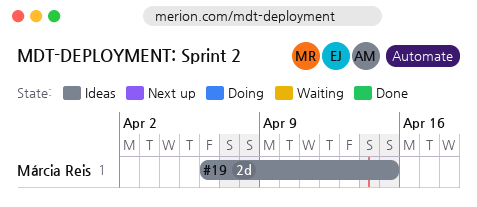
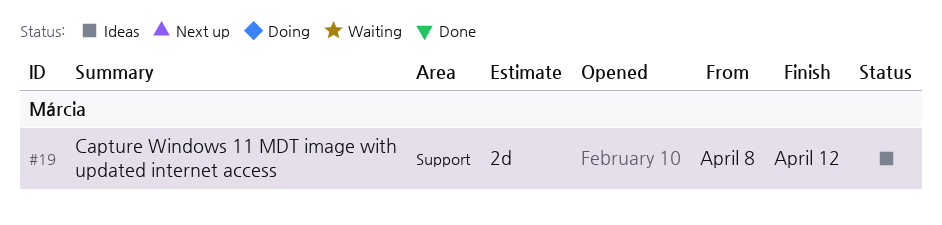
#19, start: Apr 6 -> Apr 8
#19, due: Apr 15 -> Apr 12

